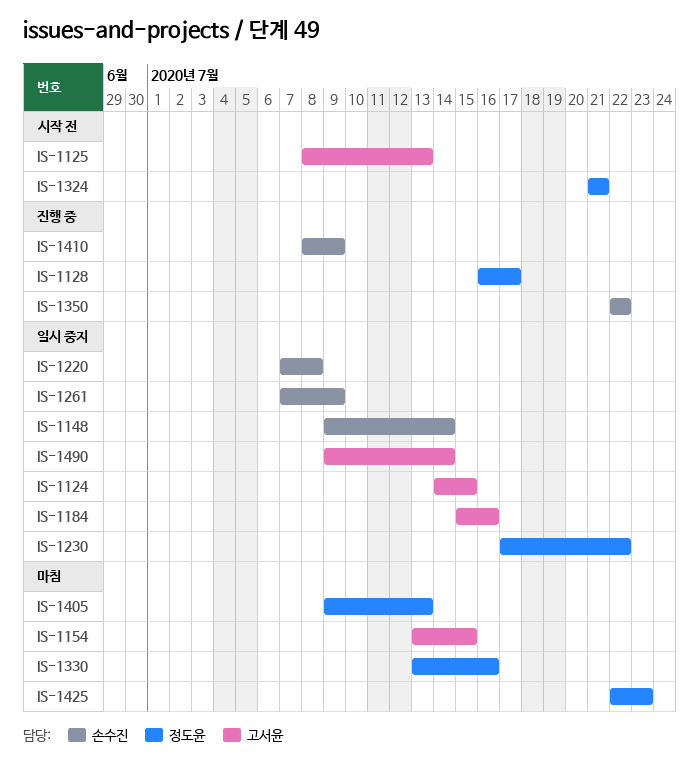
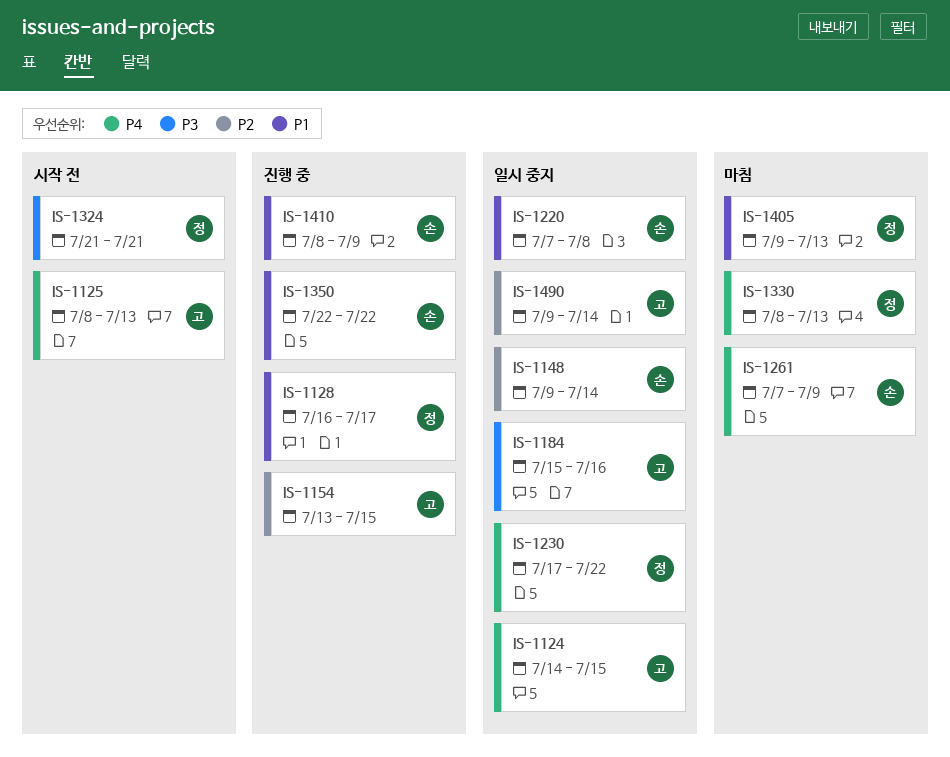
IS-1154, status: 마침 -> 진행 중
IS-1261, status: 일시 중지 -> 마침
IS-1330, start: Jul 13 -> Jul 8
IS-1330, due: Jul 16 -> Jul 13
IS-1425: present -> none

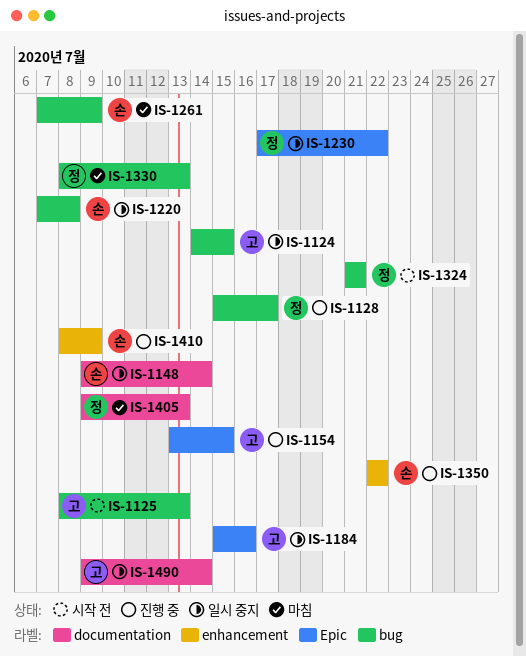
IS-1128, start: Jul 16 -> Jul 15

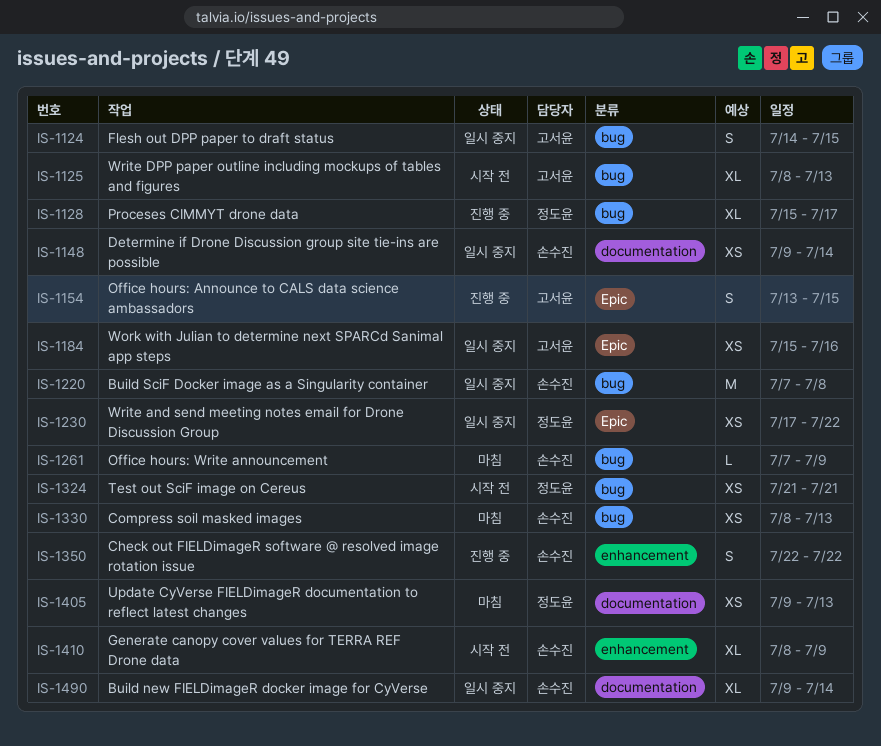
IS-1330, owner: 정도윤 -> 손수진
IS-1410, status: 진행 중 -> 시작 전
IS-1490, owner: 고서윤 -> 손수진

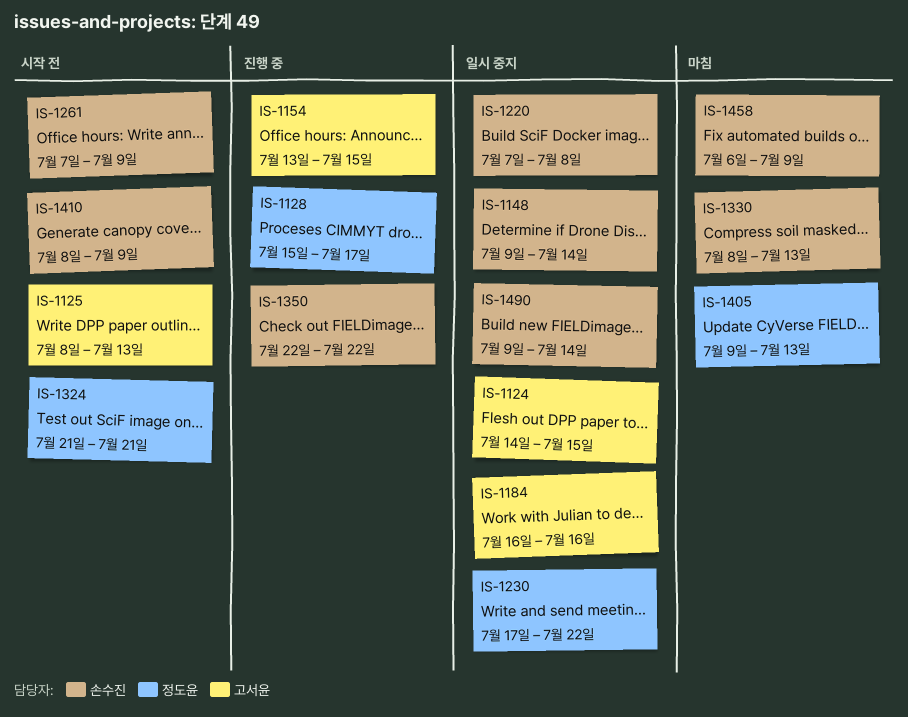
IS-1184, start: Jul 15 -> Jul 16
IS-1261, status: 마침 -> 시작 전
IS-1458: none -> present

